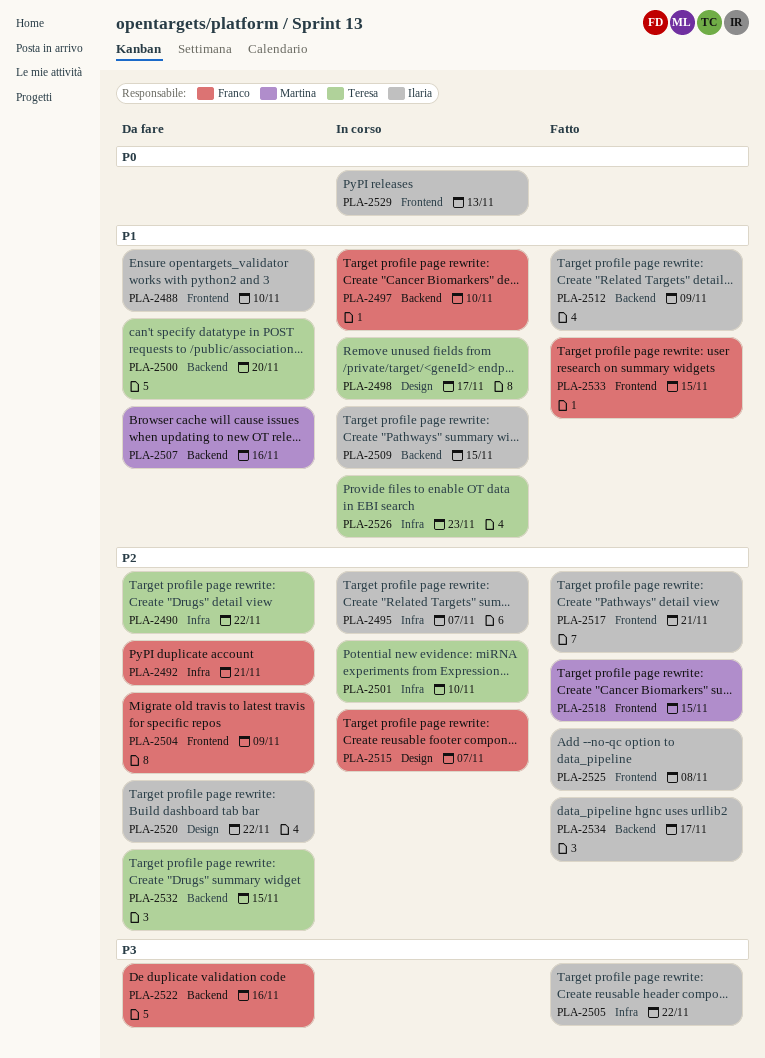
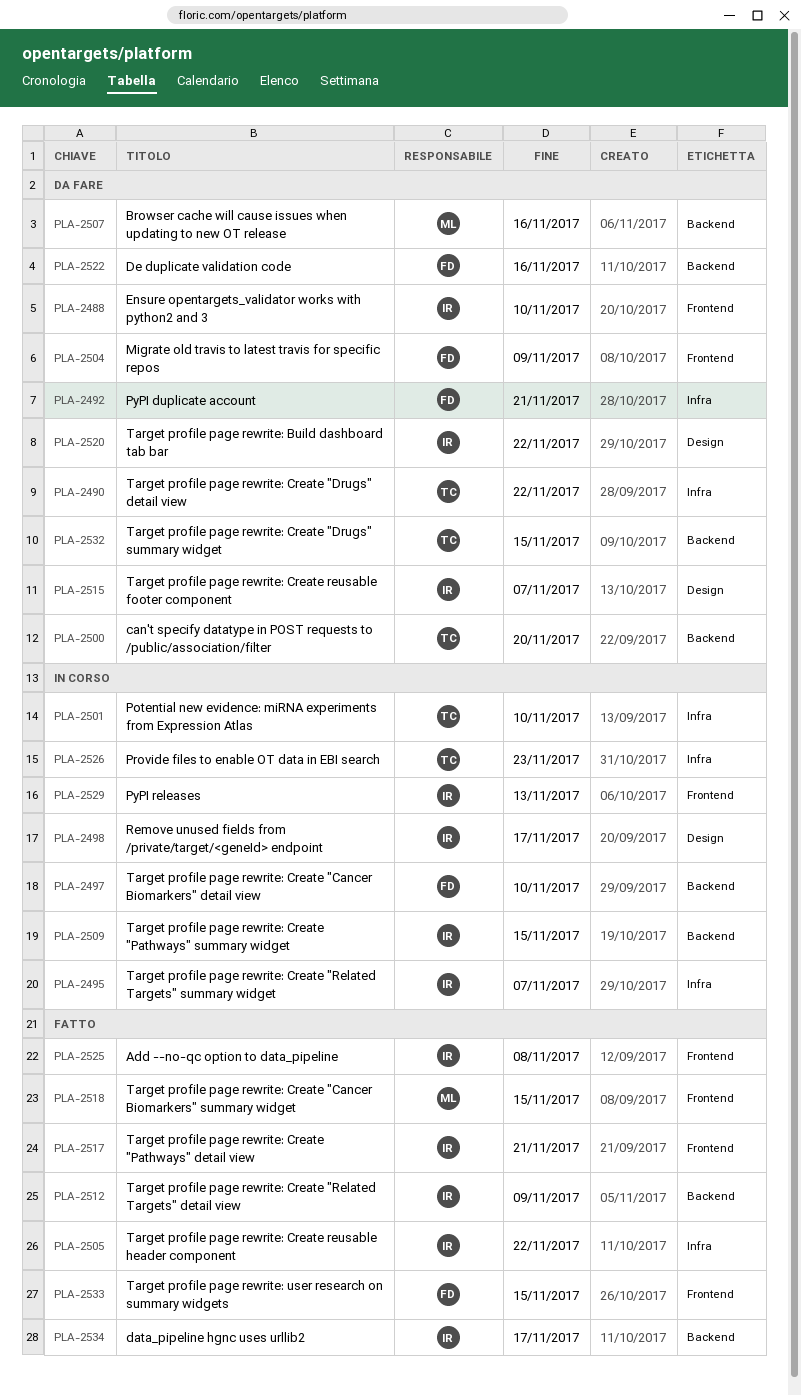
PLA-2498, owner: Teresa -> Ilaria
PLA-2515, status: In corso -> Da fare
PLA-2515, owner: Franco -> Ilaria

